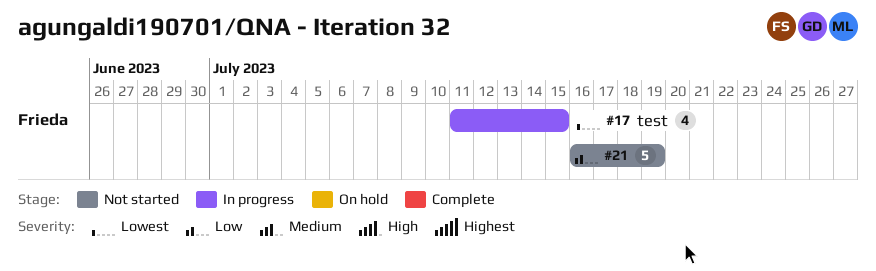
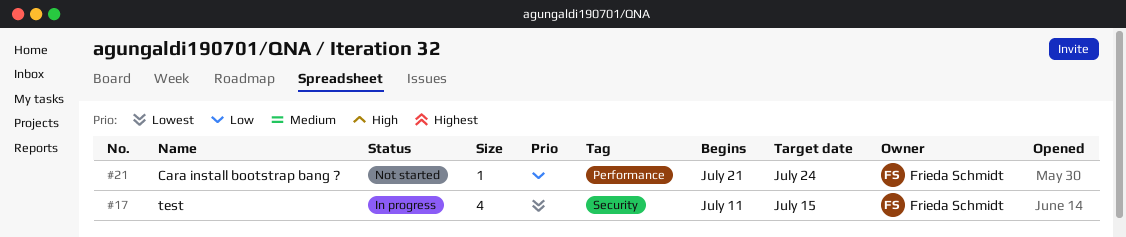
#21, estimate: 5 -> 1
#21, start: Jul 16 -> Jul 21
#21, due: Jul 19 -> Jul 24

